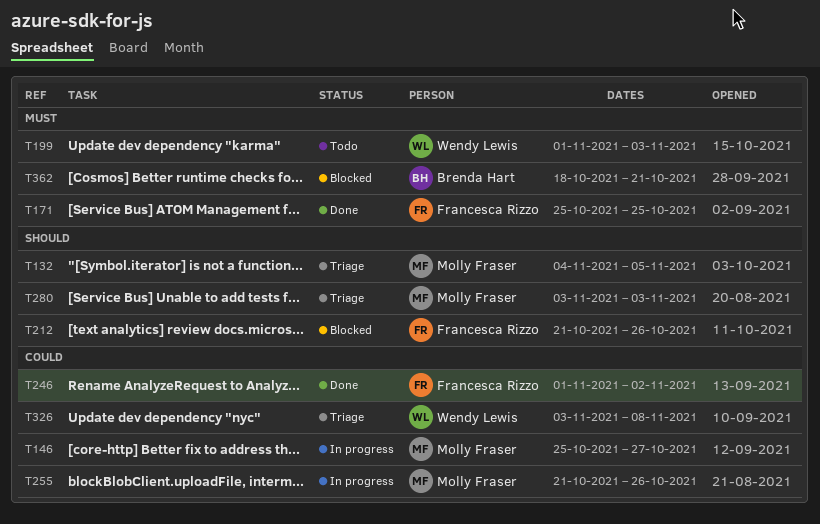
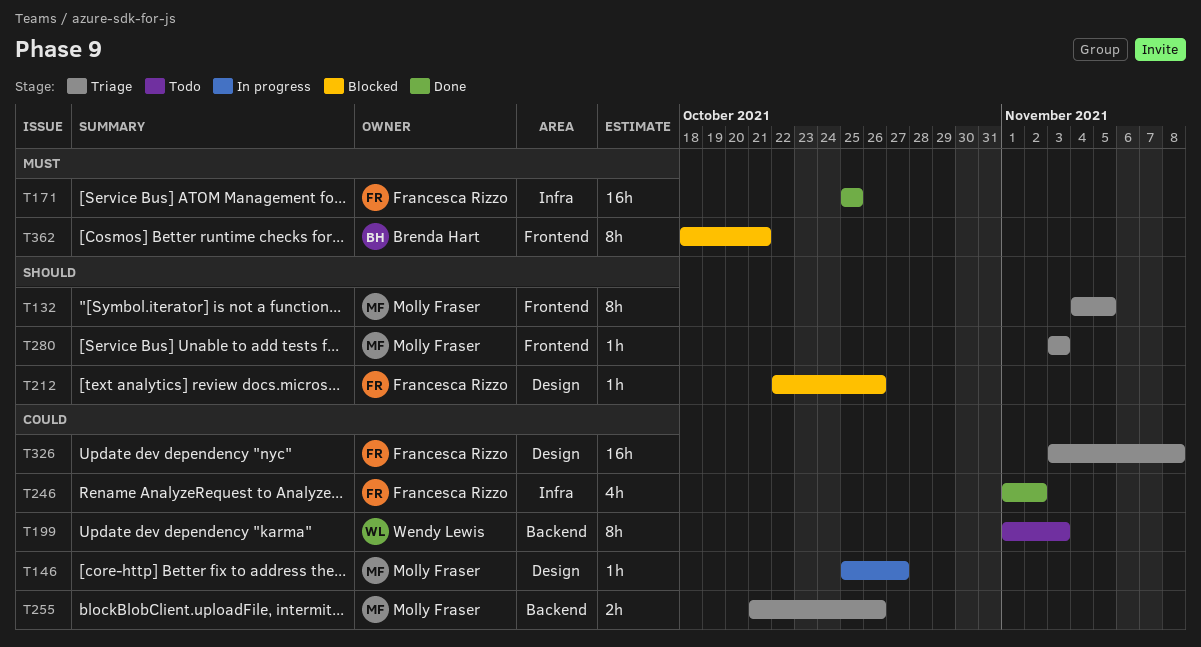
T199, priority: Must -> Could
T212, start: Oct 21 -> Oct 22
T255, status: In progress -> Triage
T326, owner: Wendy Lewis -> Francesca Rizzo

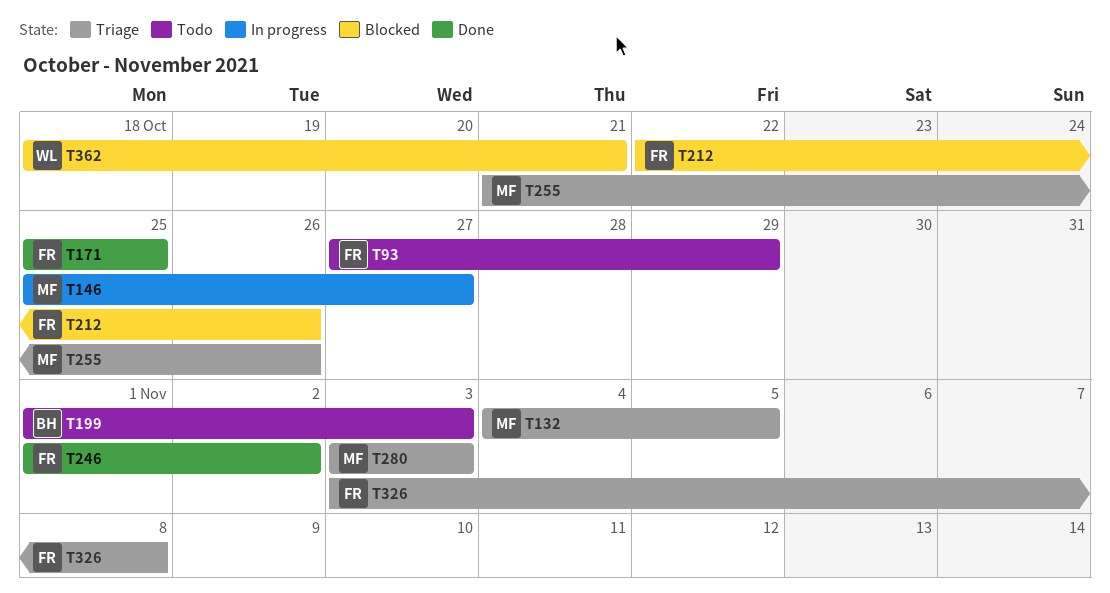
T93: none -> present
T199, owner: Wendy Lewis -> Brenda Hart
T362, owner: Brenda Hart -> Wendy Lewis

